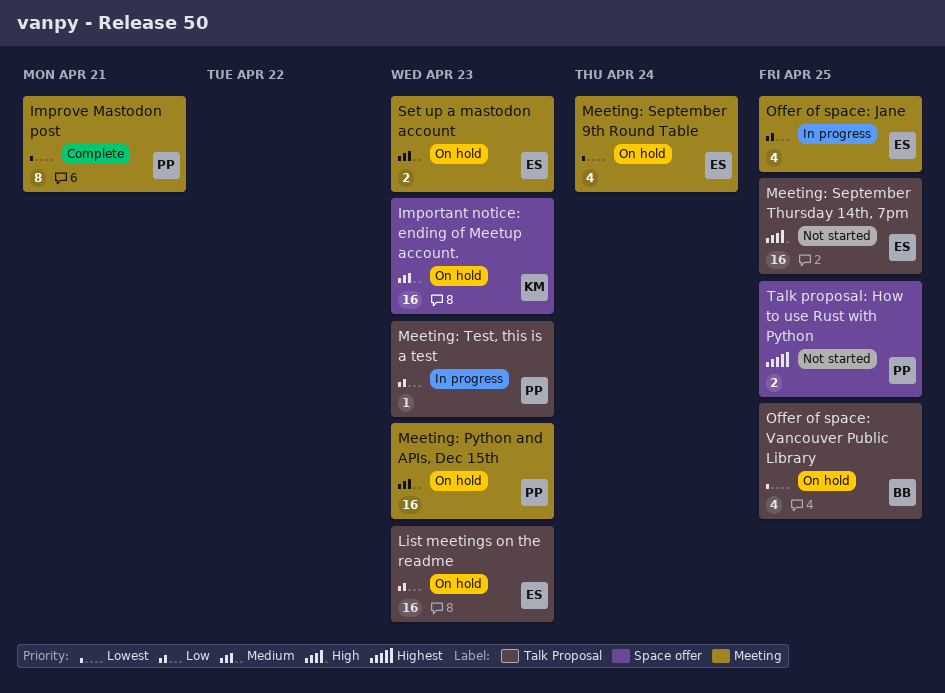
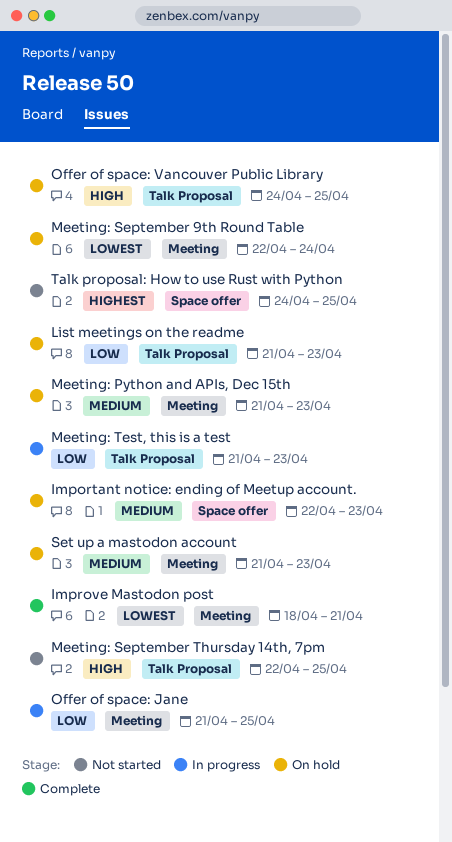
Offer of space: Vancouver Public Library, priority: Lowest -> High

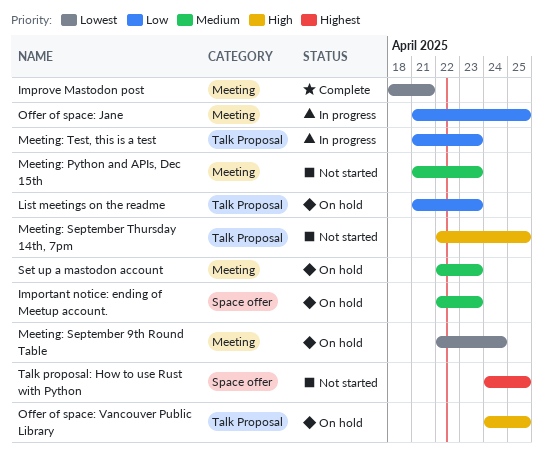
Meeting: Python and APIs, Dec 15th, status: On hold -> Not started
Set up a mastodon account, start: Apr 21 -> Apr 22

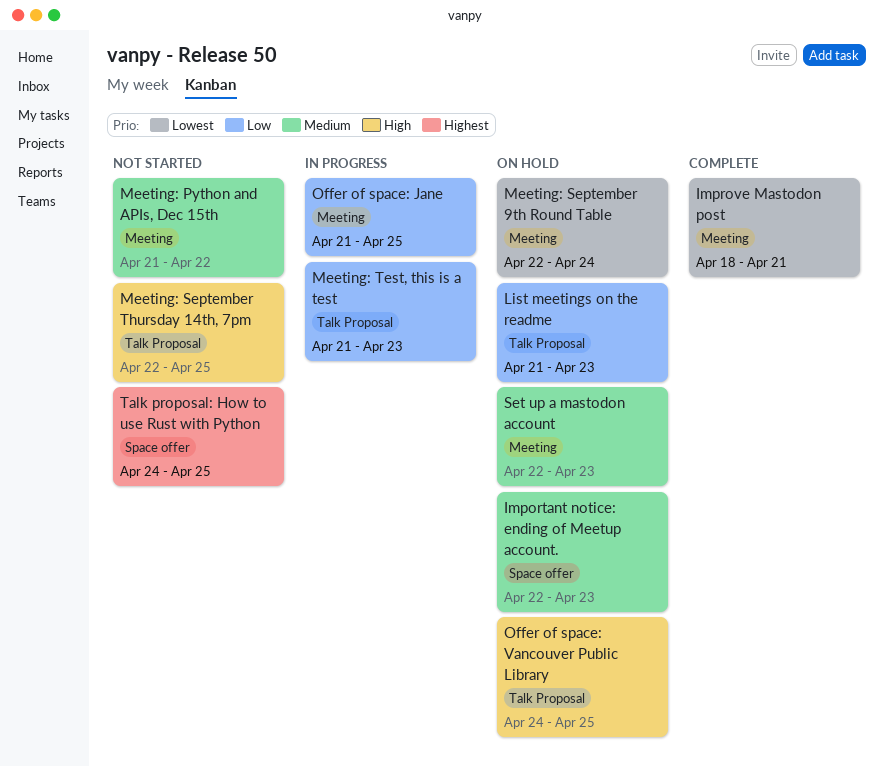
Meeting: Python and APIs, Dec 15th, due: Apr 23 -> Apr 22

